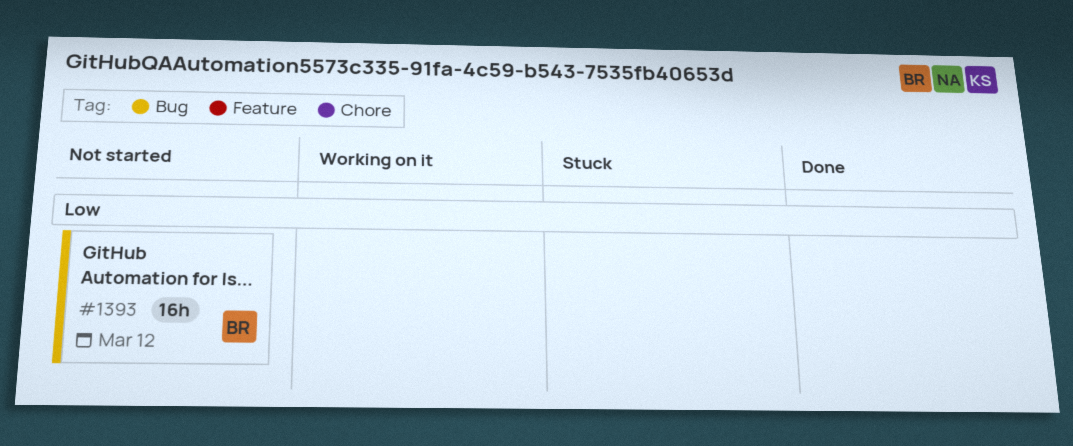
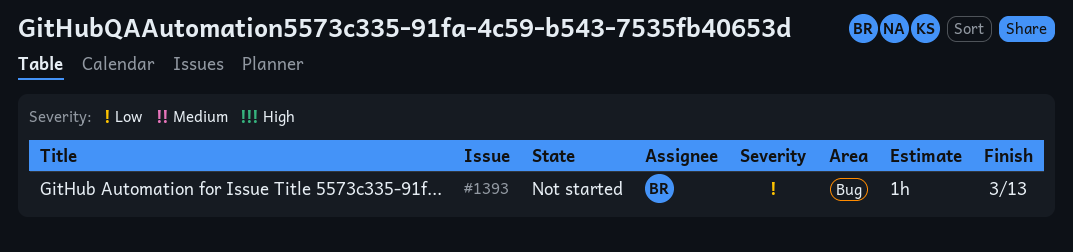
#1393, estimate: 16h -> 1h
#1393, due: Mar 12 -> Mar 13

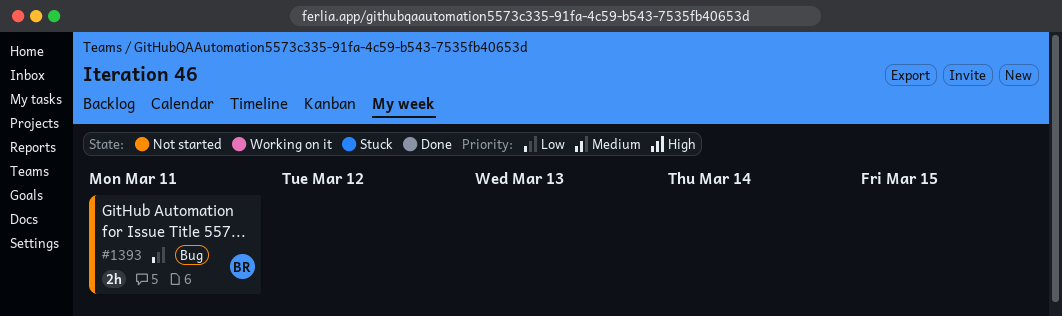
#1393, estimate: 1h -> 2h
#1393, due: Mar 13 -> Mar 11

